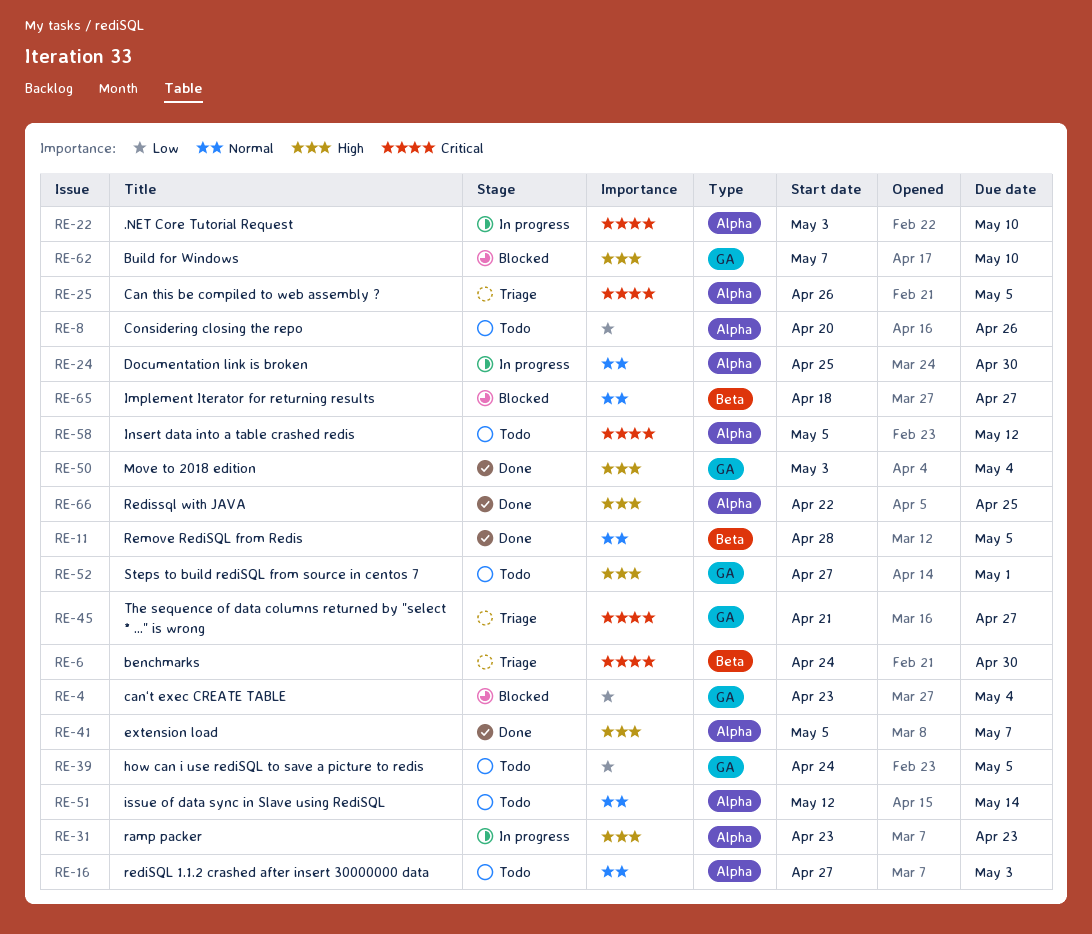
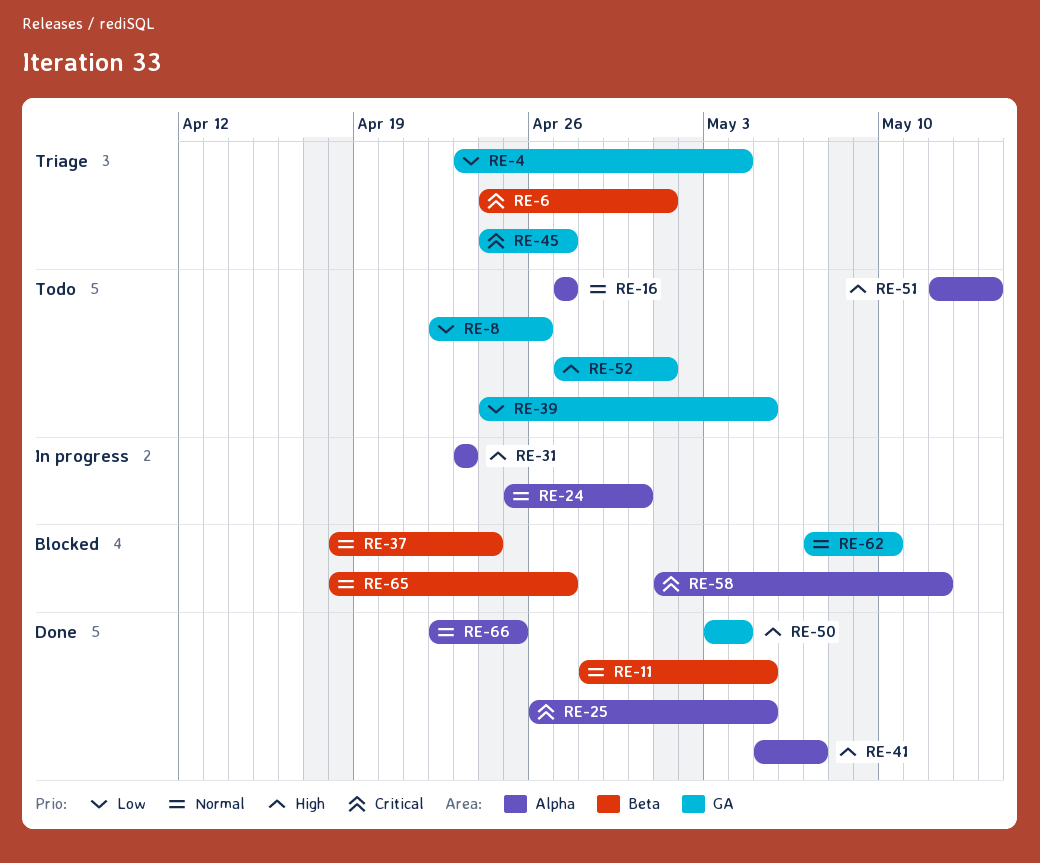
RE-4, status: Blocked -> Triage
RE-6, due: Apr 30 -> May 1
RE-8, label: Alpha -> GA
RE-8, start: Apr 20 -> Apr 22
RE-16, due: May 3 -> Apr 27
RE-22: present -> none
RE-25, status: Triage -> Done
RE-37: none -> present
RE-45, start: Apr 21 -> Apr 24
RE-51, priority: Normal -> High
RE-58, status: Todo -> Blocked
RE-58, start: May 5 -> May 1
RE-62, priority: High -> Normal
RE-66, priority: High -> Normal

